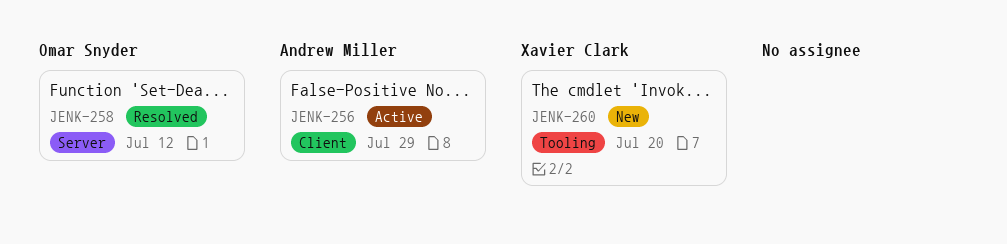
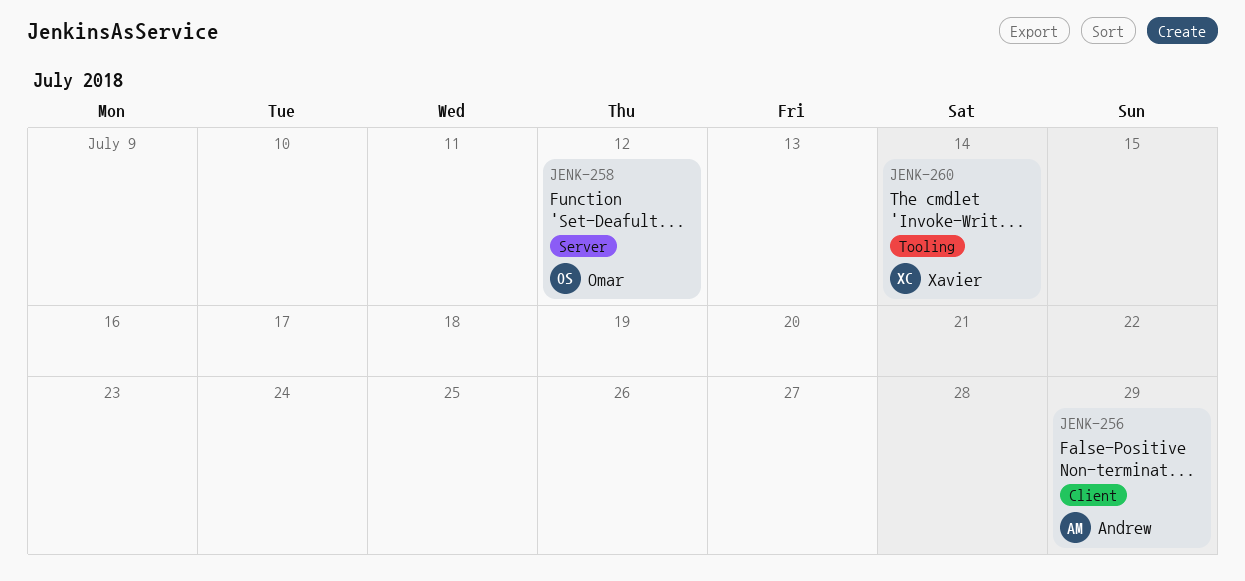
JENK-260, due: Jul 20 -> Jul 14

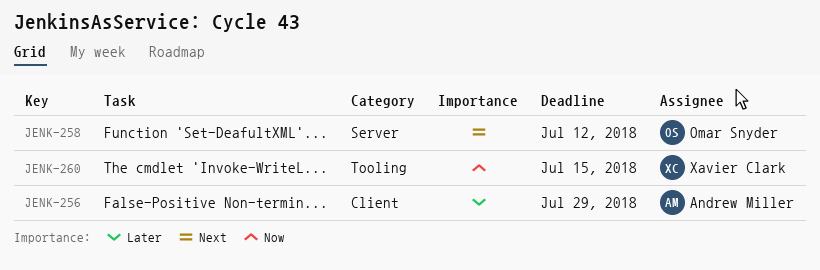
JENK-260, due: Jul 14 -> Jul 15

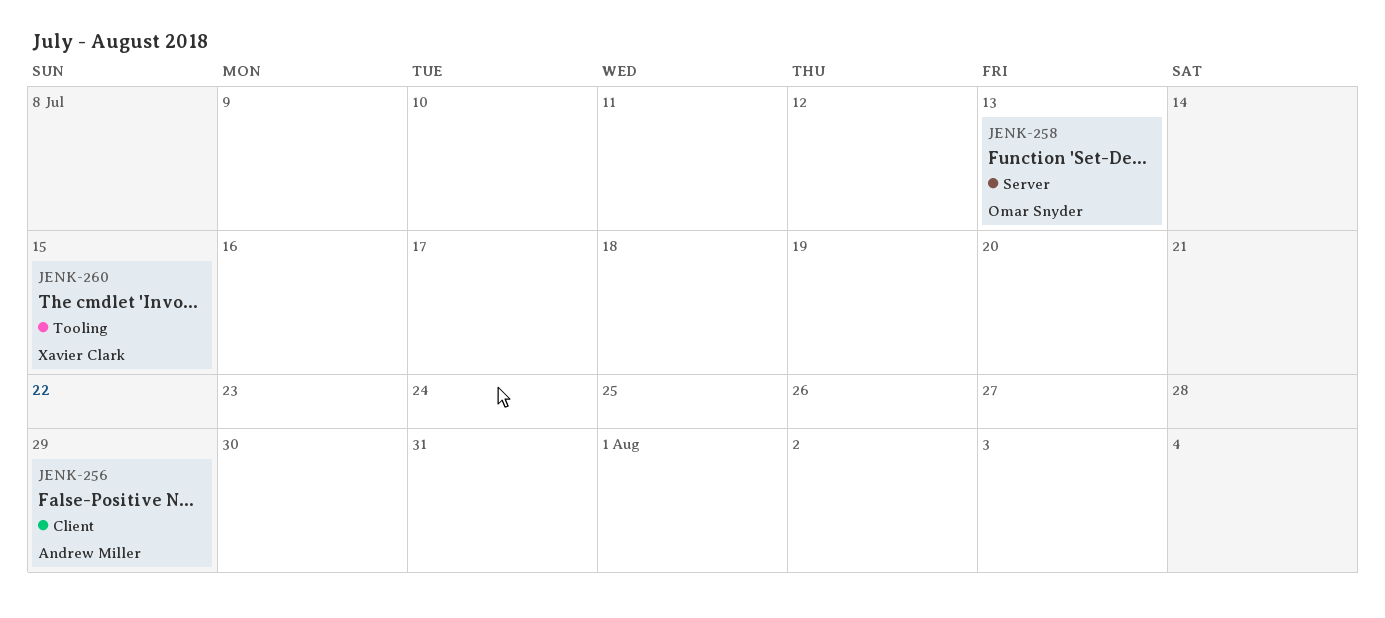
JENK-258, due: Jul 12 -> Jul 13

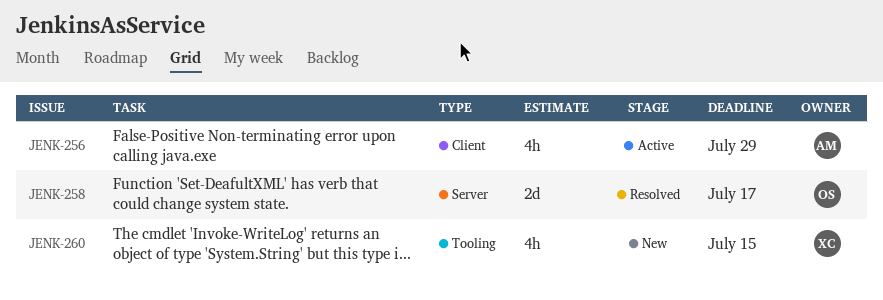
JENK-258, due: Jul 13 -> Jul 17

